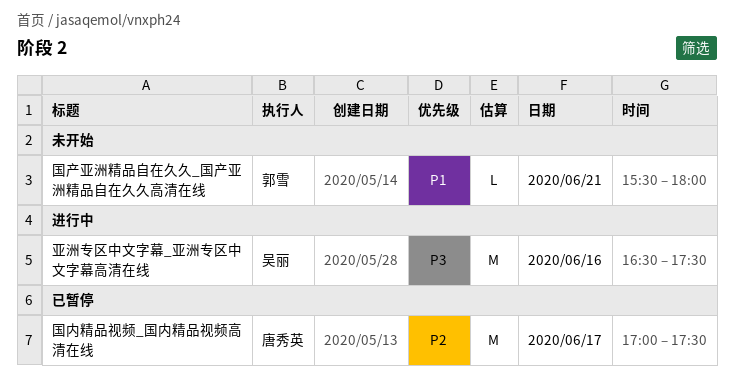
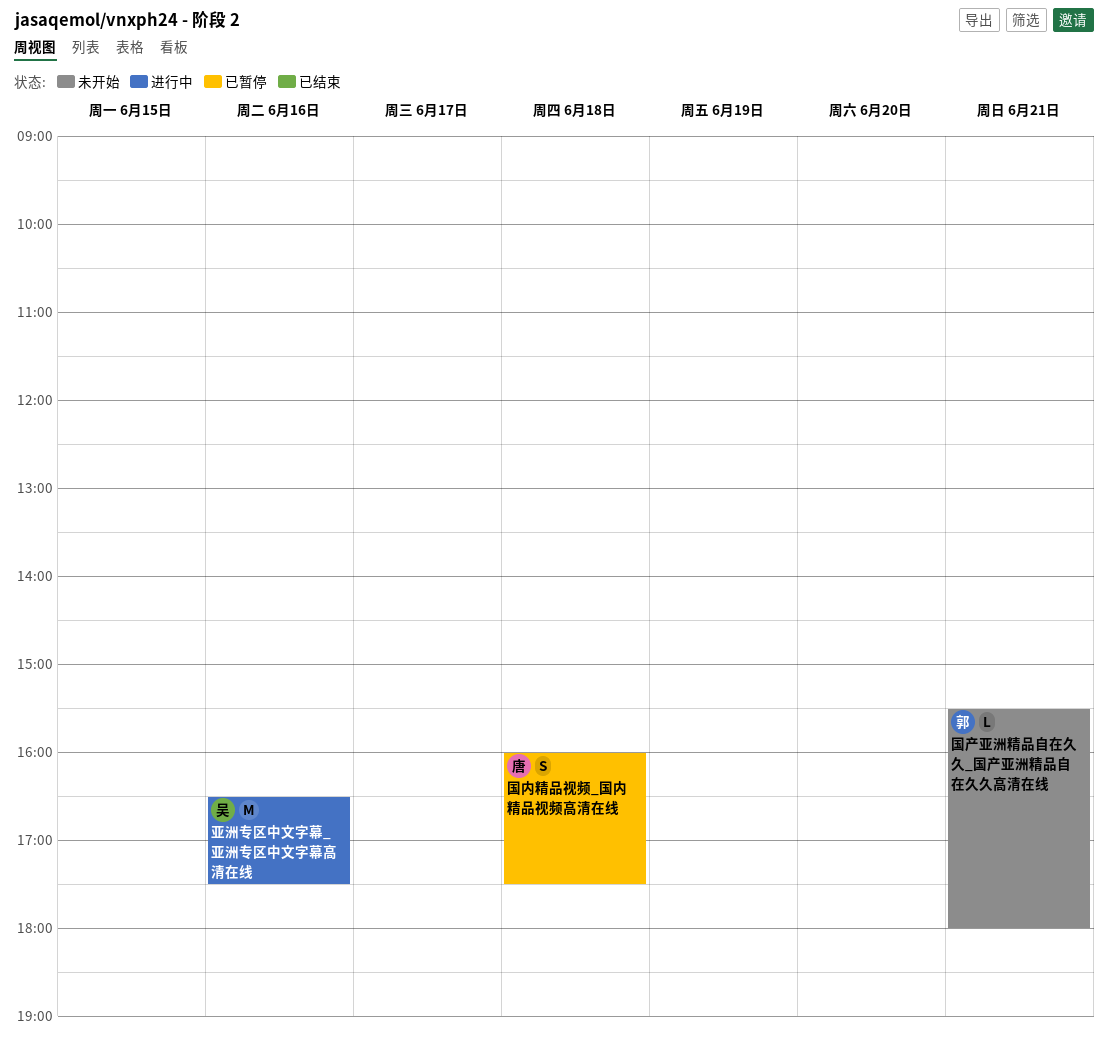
国内精品视频_国内精品视频高清在线, estimate: M -> S
国内精品视频_国内精品视频高清在线, day: Jun 17 -> Jun 18
国内精品视频_国内精品视频高清在线, begins: 17:00 -> 16:00

